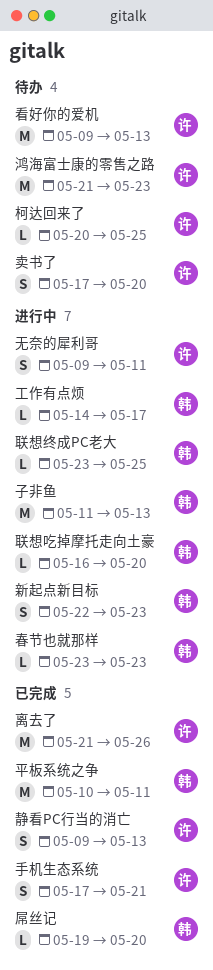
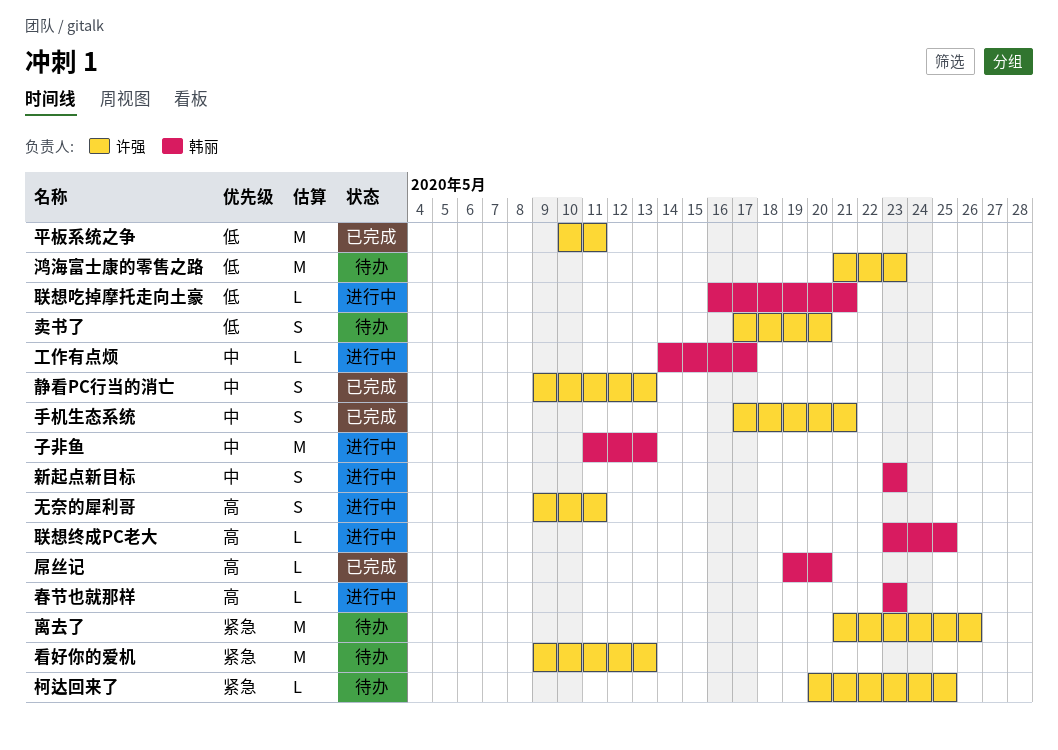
平板系统之争, owner: 韩丽 -> 许强
新起点新目标, start: May 22 -> May 23
离去了, status: 已完成 -> 待办
联想吃掉摩托走向土豪, due: May 20 -> May 21

